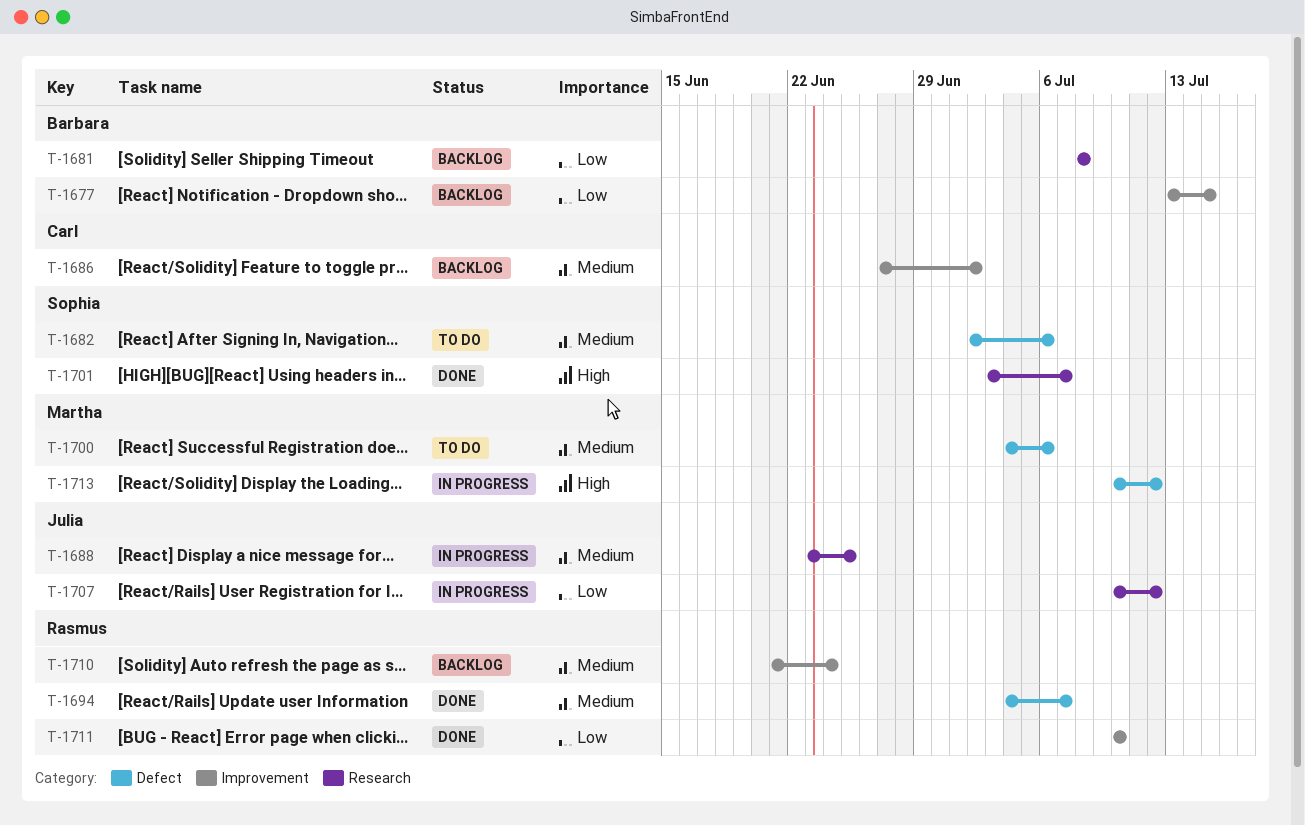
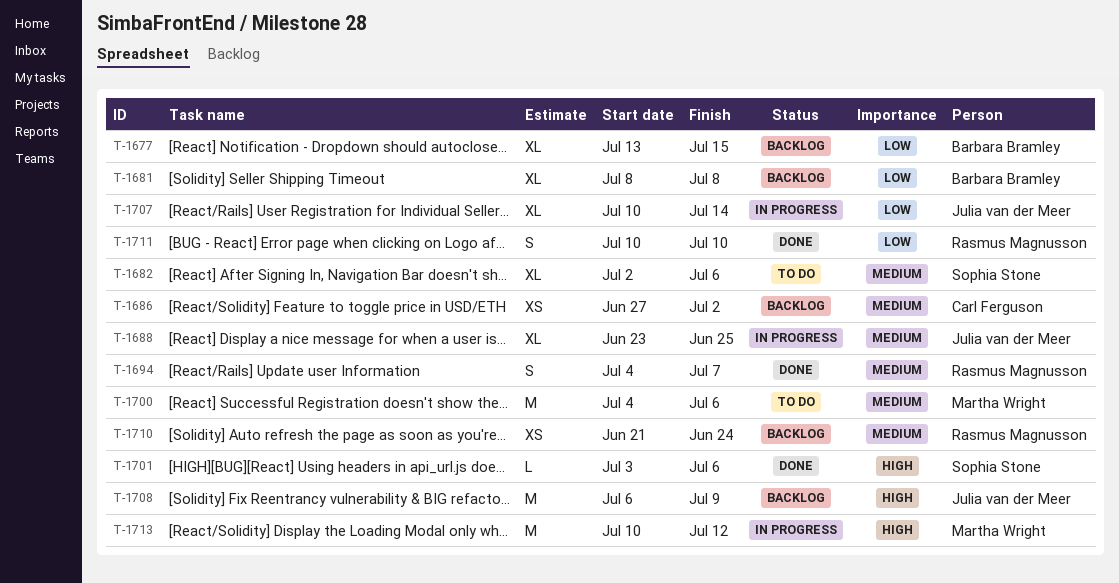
T-1701, due: Jul 7 -> Jul 6
T-1707, due: Jul 12 -> Jul 14
T-1708: none -> present

